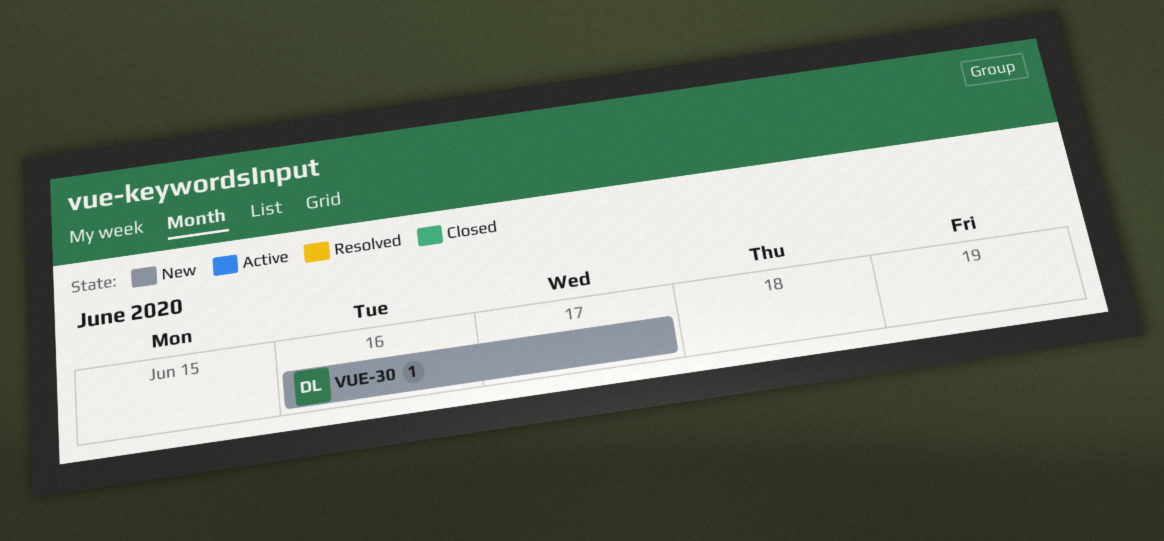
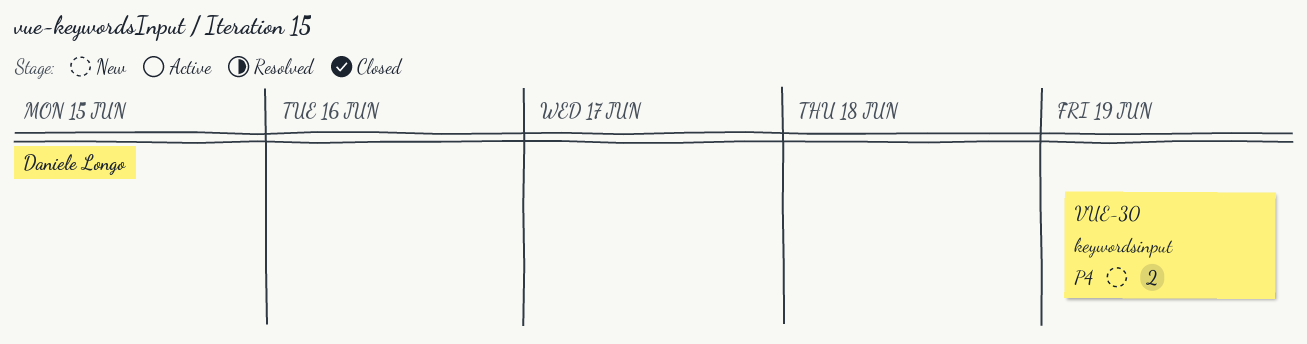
VUE-30, estimate: 1 -> 2
VUE-30, due: Jun 17 -> Jun 19

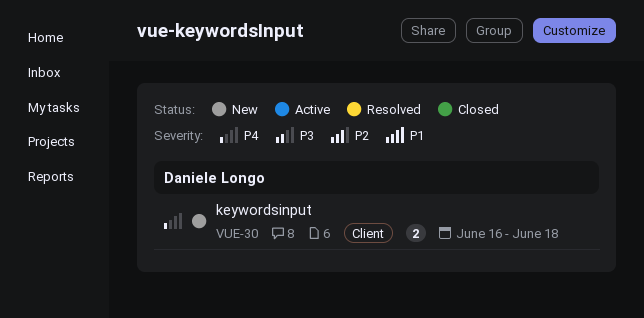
VUE-30, due: Jun 19 -> Jun 18

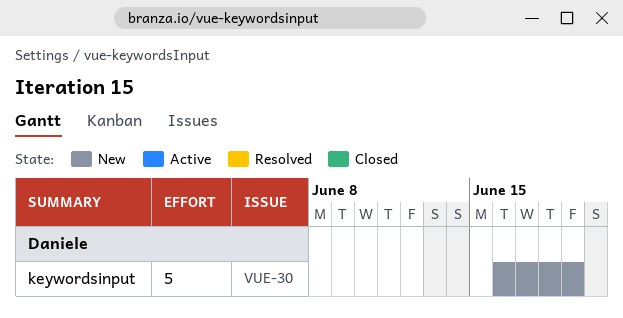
VUE-30, estimate: 2 -> 5
VUE-30, due: Jun 18 -> Jun 19

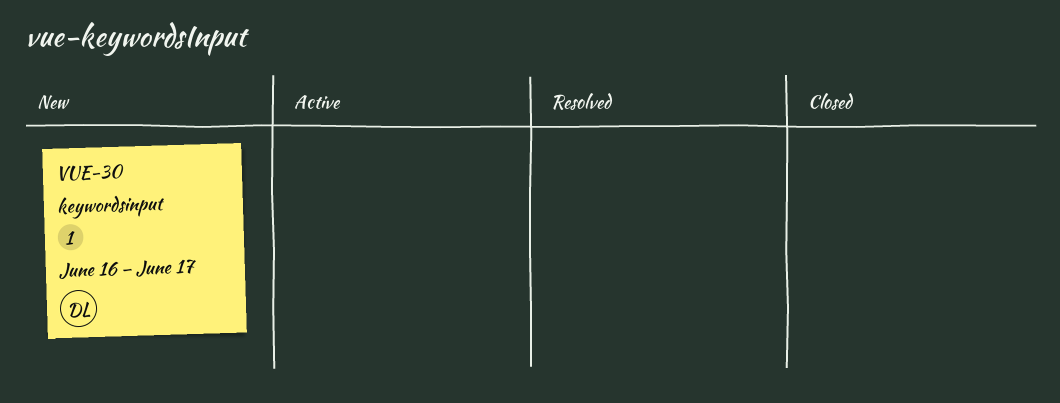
VUE-30, estimate: 5 -> 1
VUE-30, due: Jun 19 -> Jun 17

